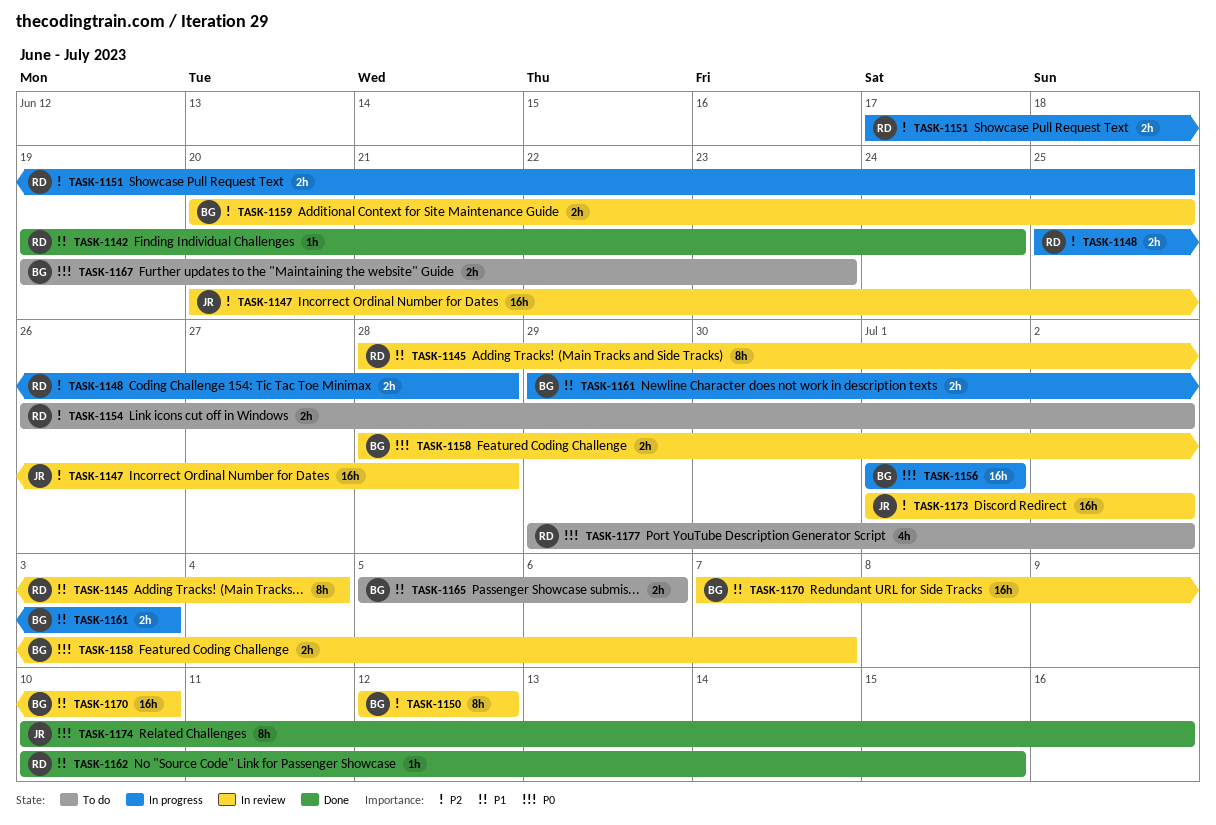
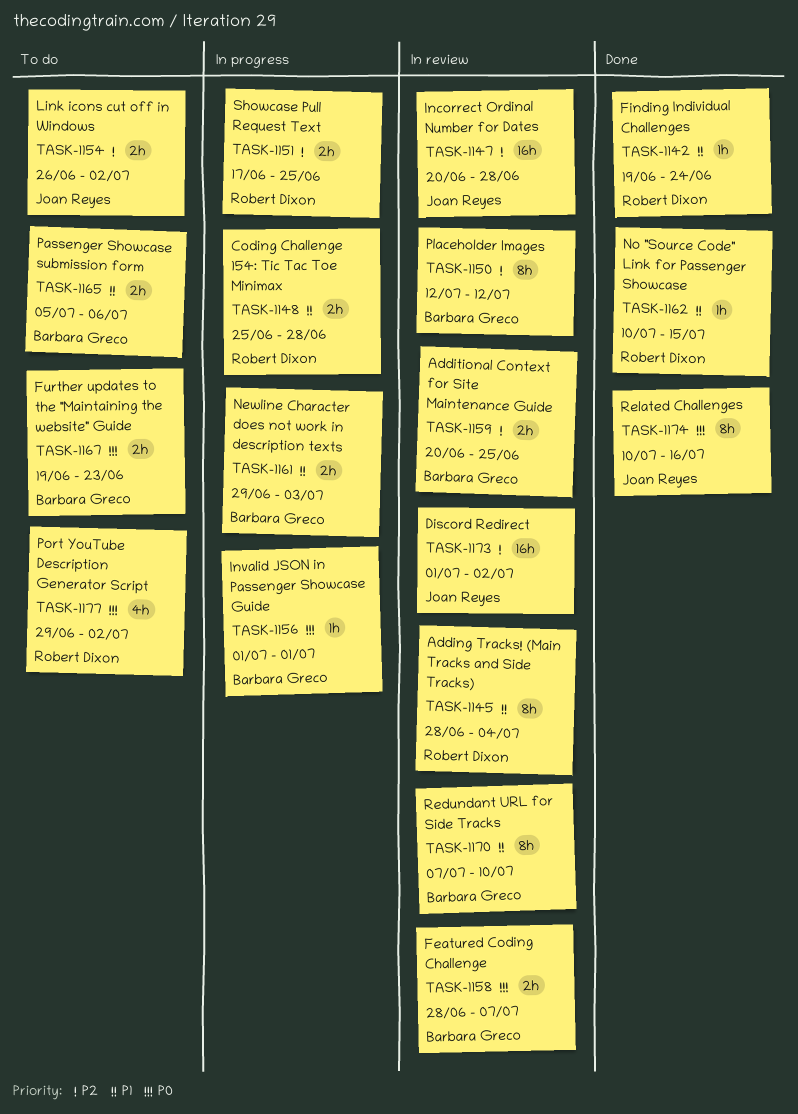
TASK-1148, priority: P2 -> P1
TASK-1154, owner: Robert Dixon -> Joan Reyes
TASK-1156, estimate: 16h -> 1h
TASK-1170, estimate: 16h -> 8h

